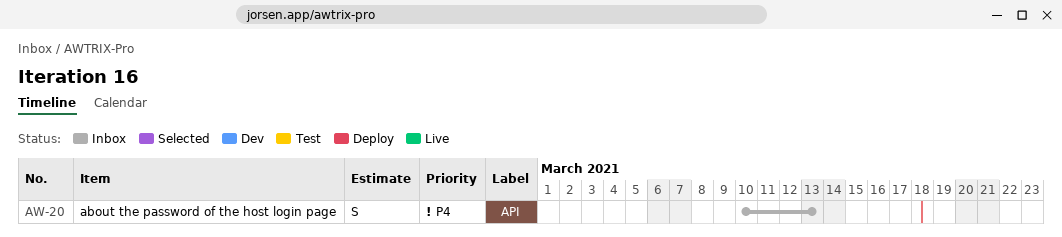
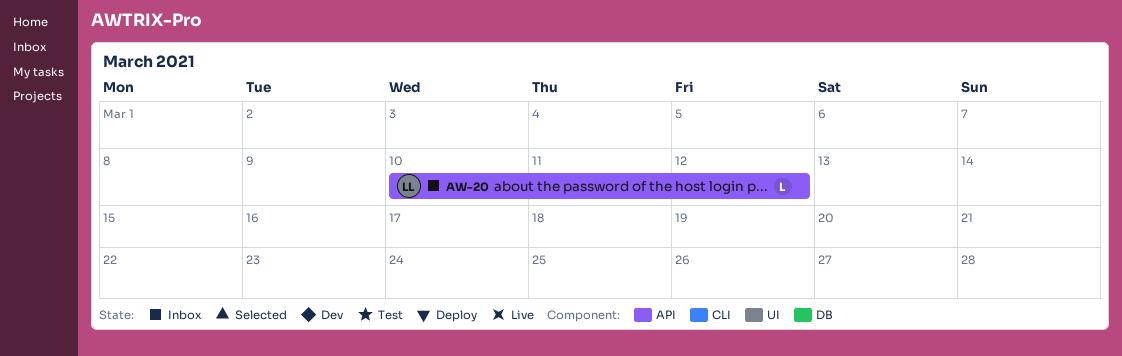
AW-20, estimate: S -> L
AW-20, due: Mar 13 -> Mar 12

